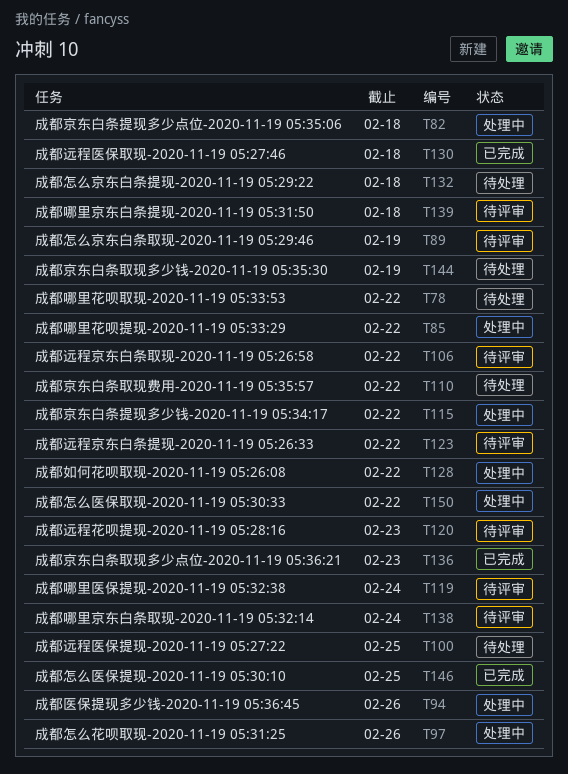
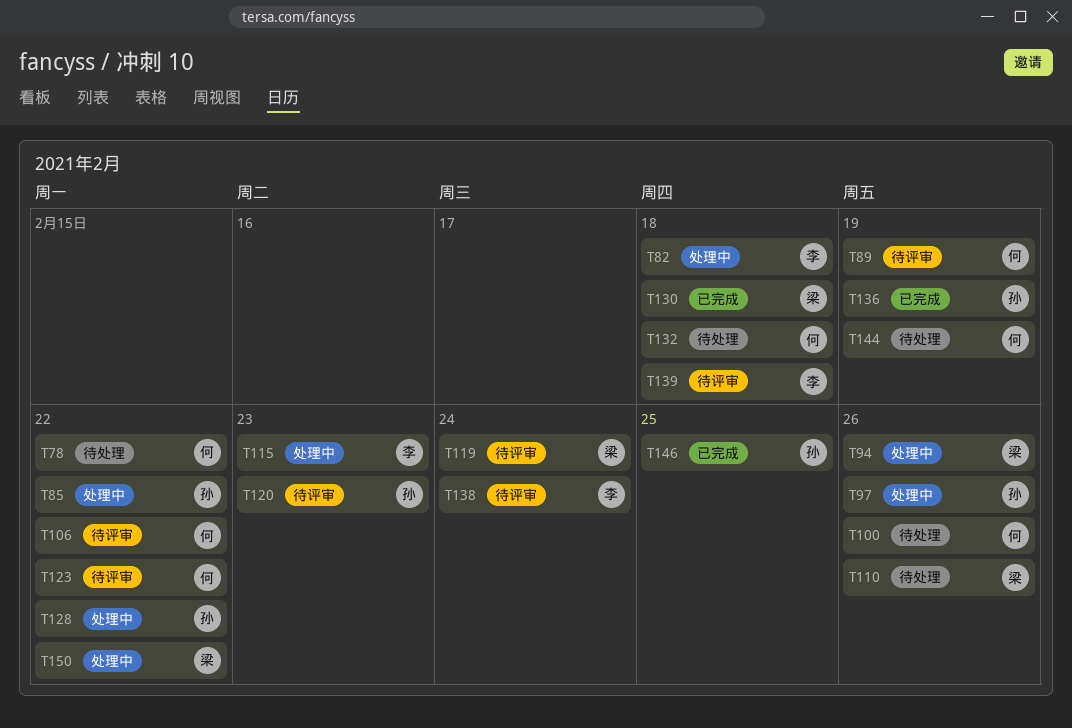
T100, due: Feb 25 -> Feb 26
T110, due: Feb 22 -> Feb 26
T115, due: Feb 22 -> Feb 23
T136, due: Feb 23 -> Feb 19

